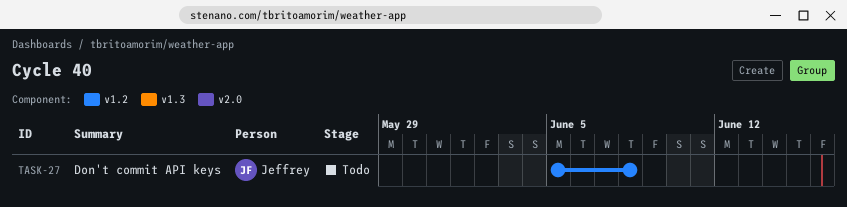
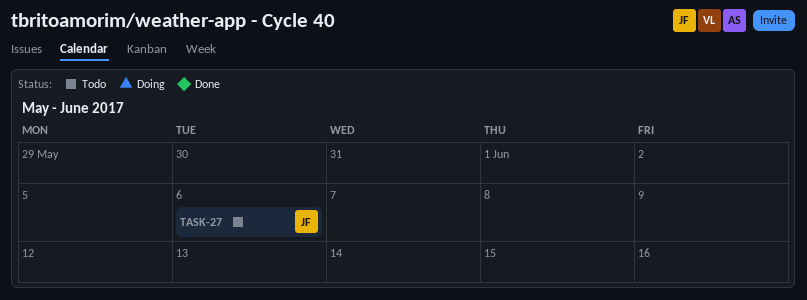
TASK-27, due: Jun 8 -> Jun 6

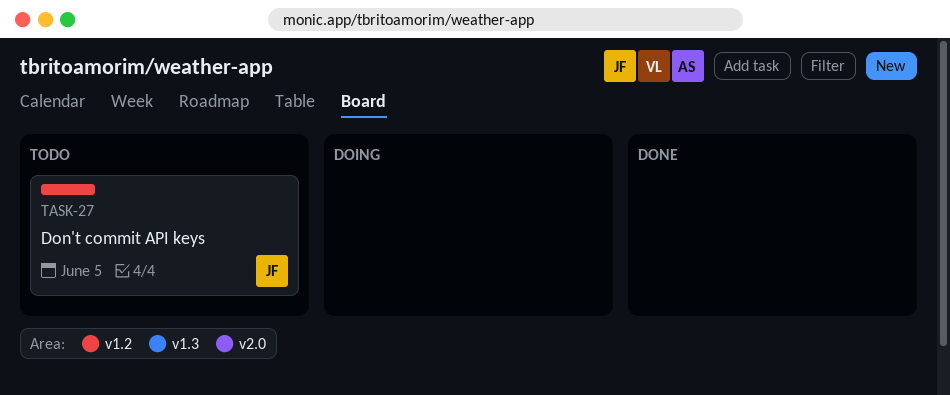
TASK-27, due: Jun 6 -> Jun 5

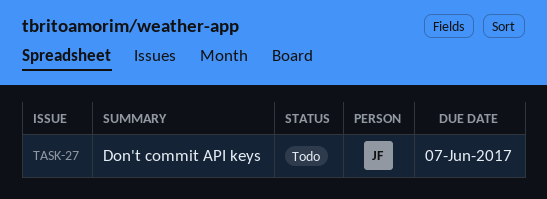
TASK-27, due: Jun 5 -> Jun 7

